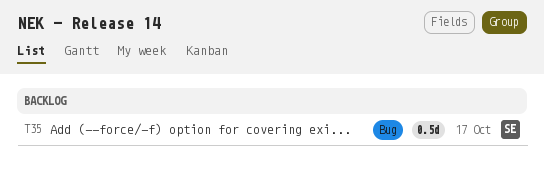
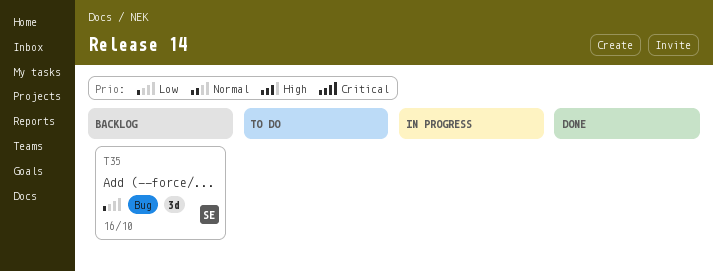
T35, estimate: 0.5d -> 3d
T35, due: Oct 17 -> Oct 16

